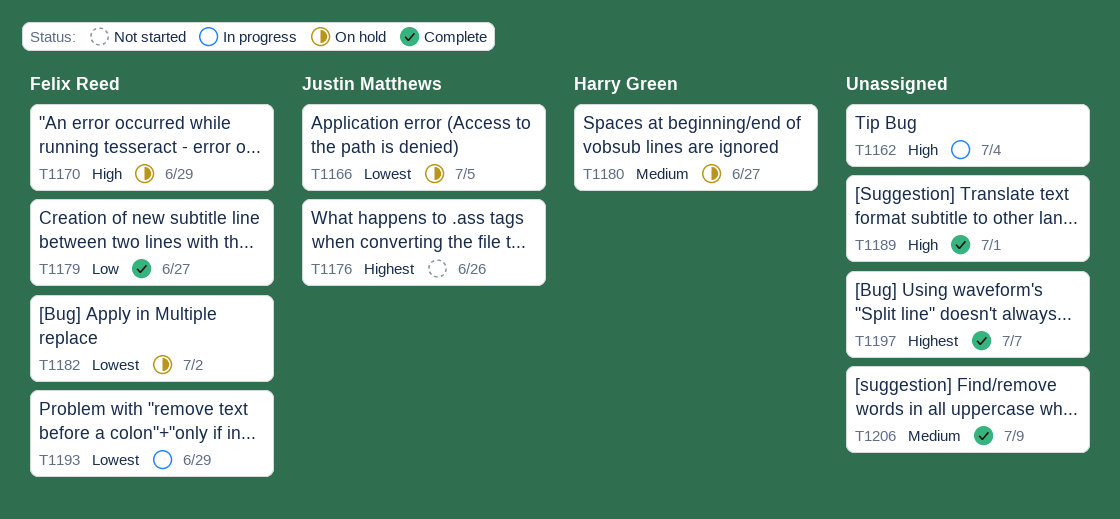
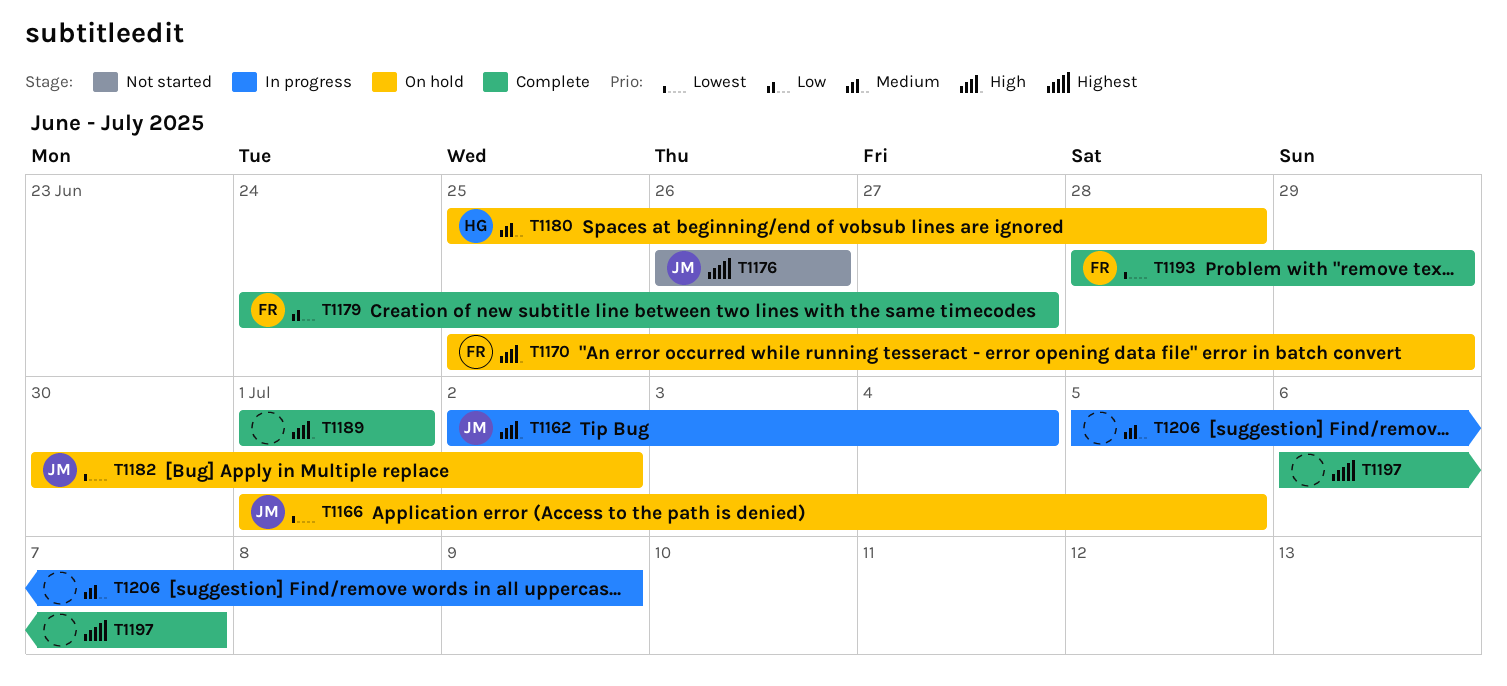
T1162, owner: none -> Justin Matthews
T1180, due: Jun 27 -> Jun 28
T1182, owner: Felix Reed -> Justin Matthews
T1193, status: In progress -> Complete
T1206, status: Complete -> In progress

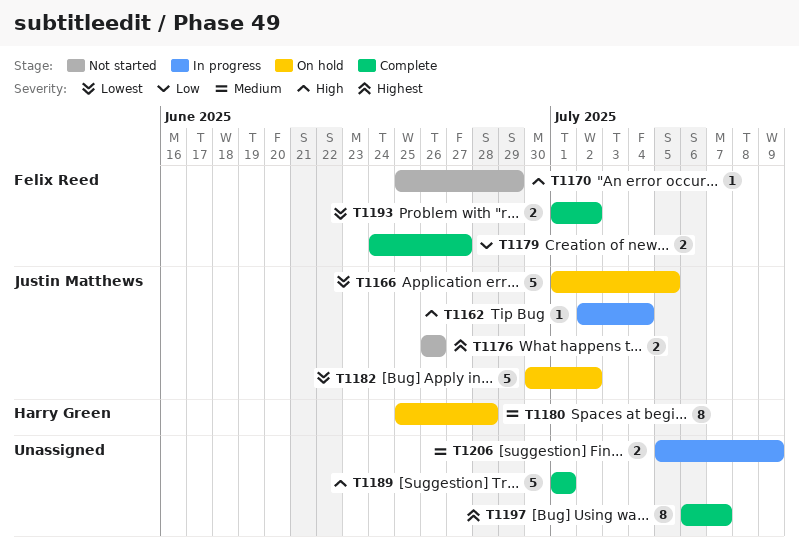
T1170, status: On hold -> Not started
T1193, start: Jun 28 -> Jul 1
T1193, due: Jun 29 -> Jul 2

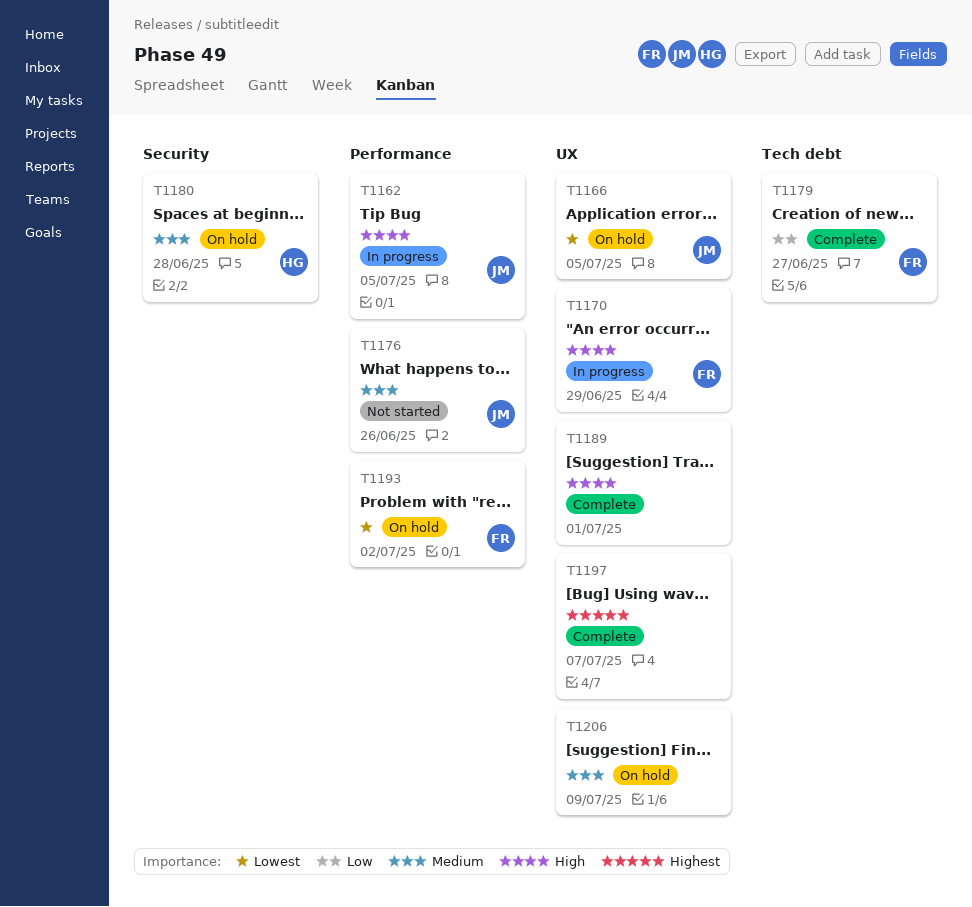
T1162, due: Jul 4 -> Jul 5
T1170, status: Not started -> In progress
T1176, priority: Highest -> Medium
T1182: present -> none
T1193, status: Complete -> On hold
T1206, status: In progress -> On hold

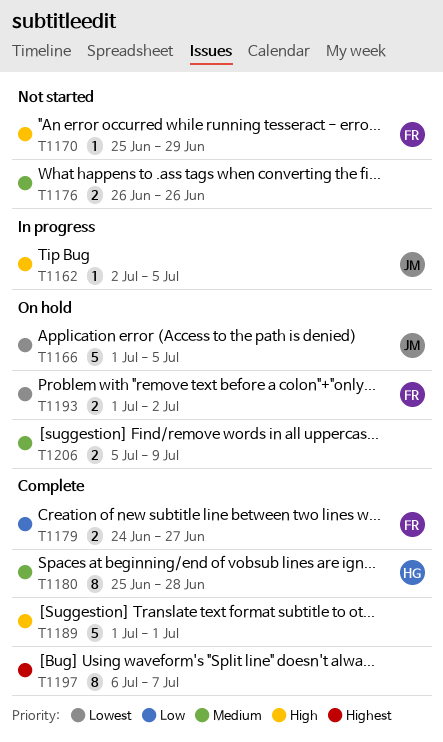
T1170, status: In progress -> Not started
T1176, owner: JM -> none
T1180, status: On hold -> Complete

